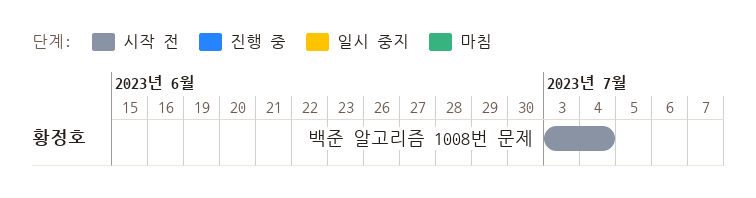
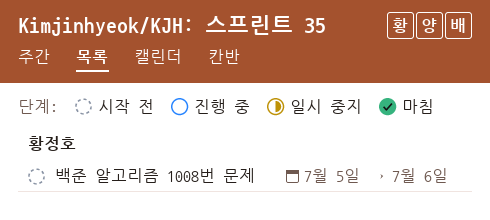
백준 알고리즘 1008번 문제, start: Jul 3 -> Jul 5
백준 알고리즘 1008번 문제, due: Jul 4 -> Jul 6

